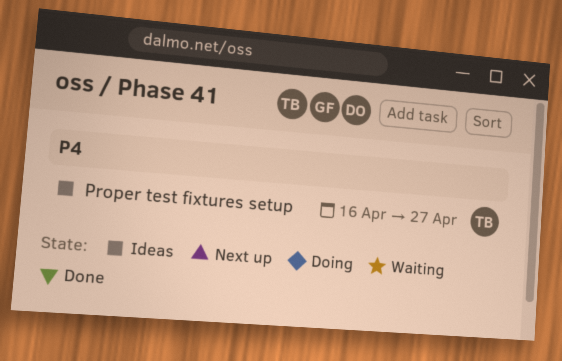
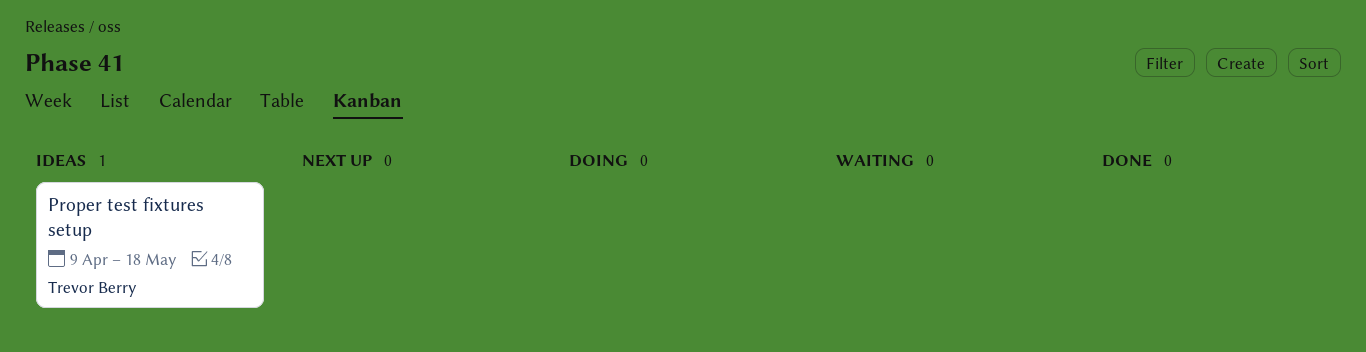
Proper test fixtures setup, start: Apr 16 -> Apr 9
Proper test fixtures setup, due: Apr 27 -> May 18

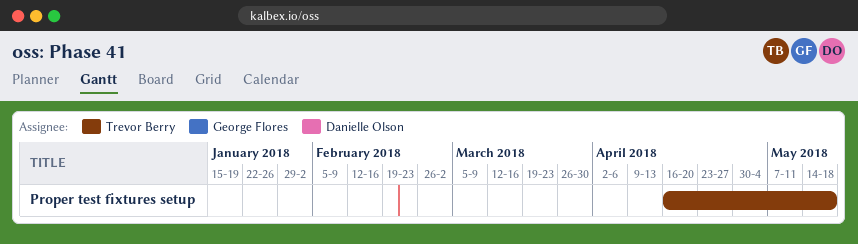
Proper test fixtures setup, start: Apr 9 -> Apr 16

